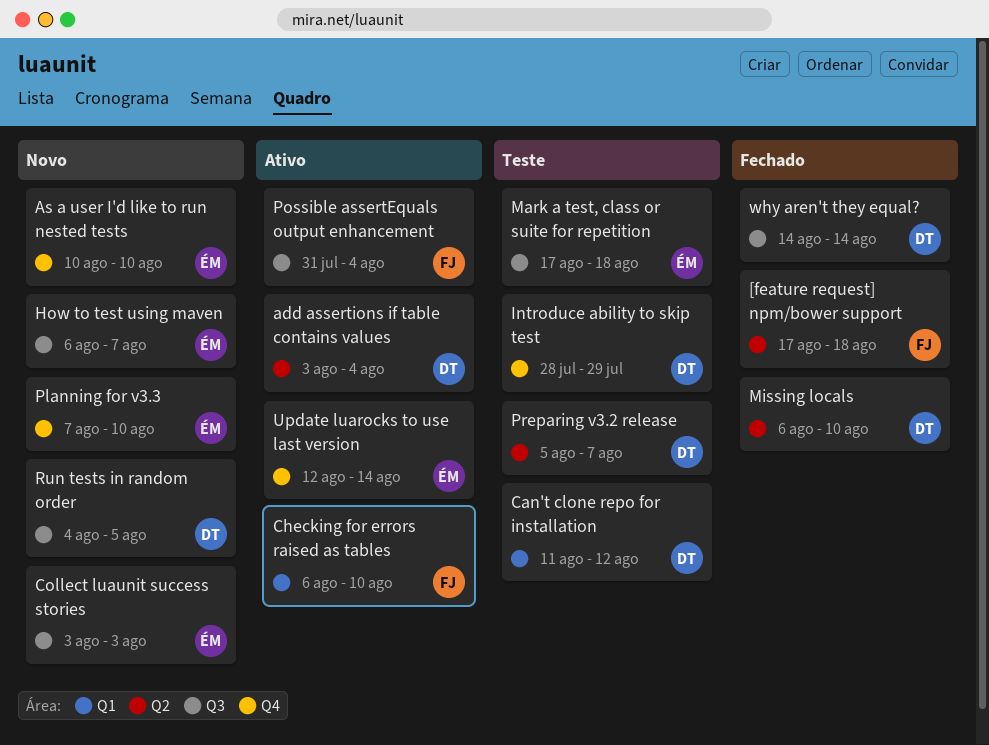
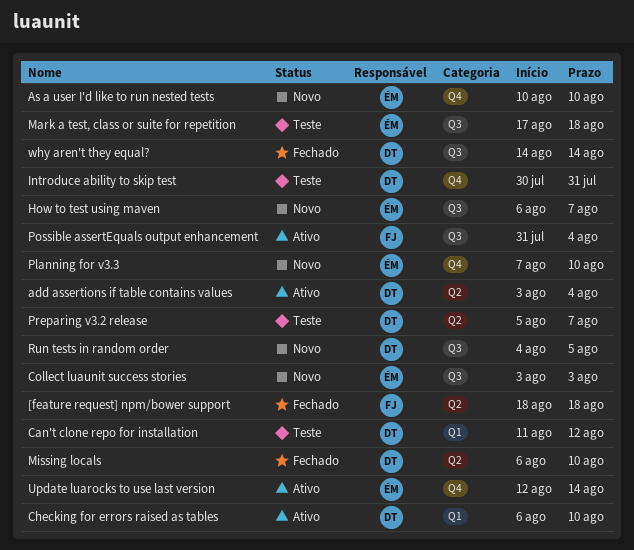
[feature request] npm/bower support, start: Aug 17 -> Aug 18
Checking for errors raised as tables, owner: FJ -> DT
Introduce ability to skip test, start: Jul 28 -> Jul 30
Introduce ability to skip test, due: Jul 29 -> Jul 31

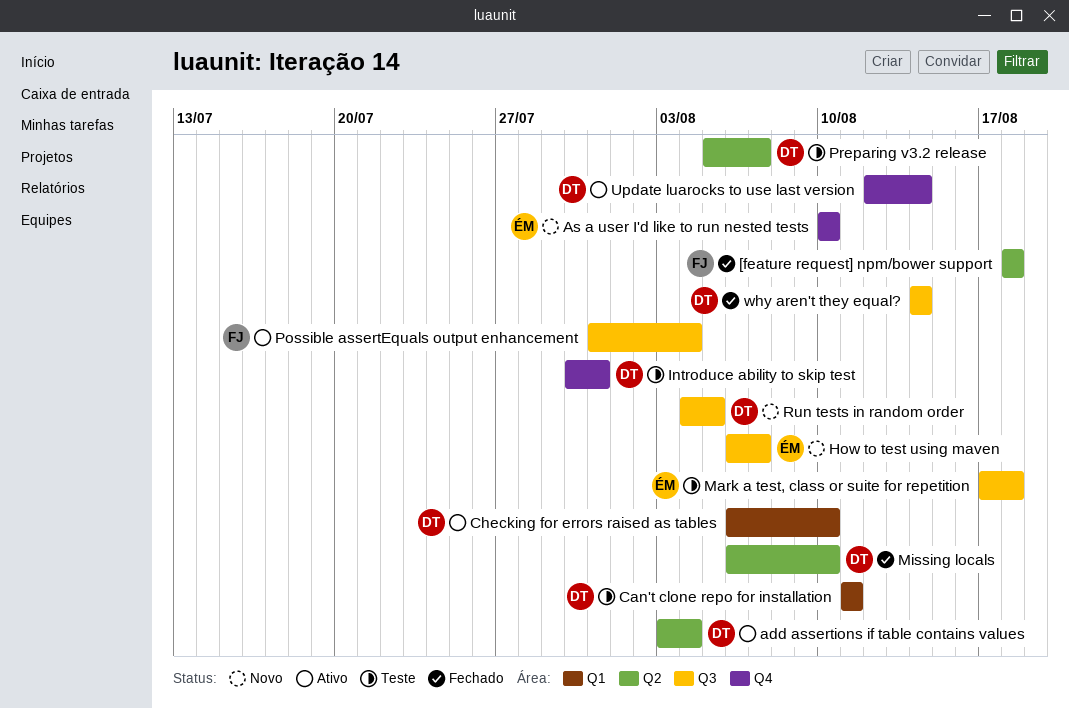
Can't clone repo for installation, due: Aug 12 -> Aug 11
Collect luaunit success stories: present -> none
Planning for v3.3: present -> none
Update luarocks to use last version, owner: ÉM -> DT

